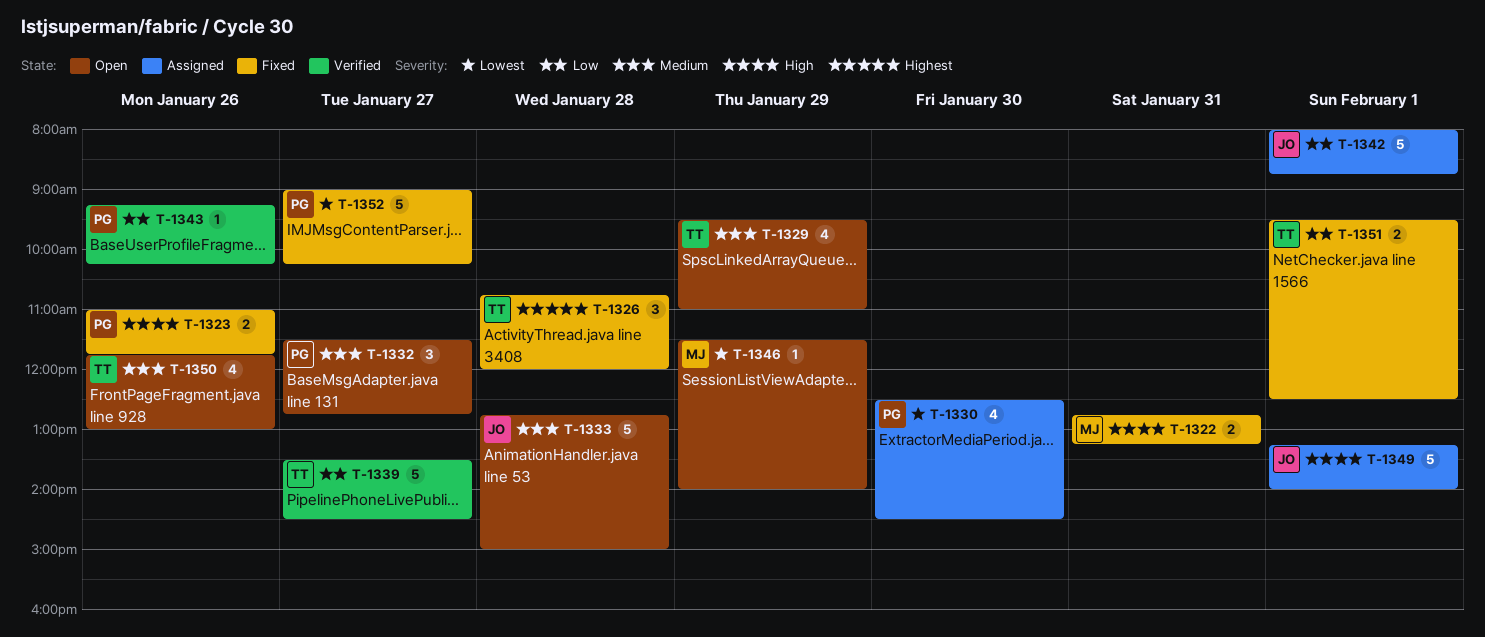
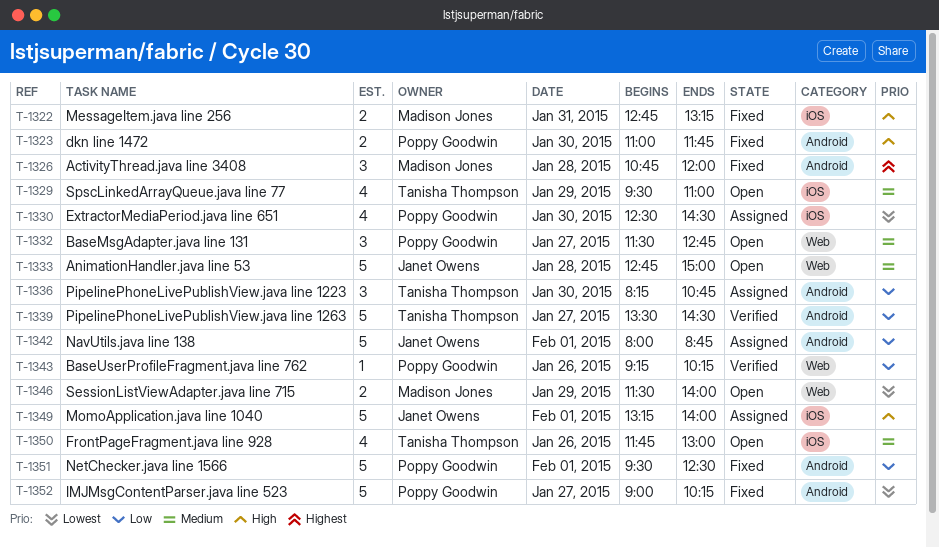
T-1323, day: Jan 26 -> Jan 30
T-1326, owner: Tanisha Thompson -> Madison Jones
T-1336: none -> present
T-1346, estimate: 1 -> 2
T-1351, owner: Tanisha Thompson -> Poppy Goodwin
T-1351, estimate: 2 -> 5

